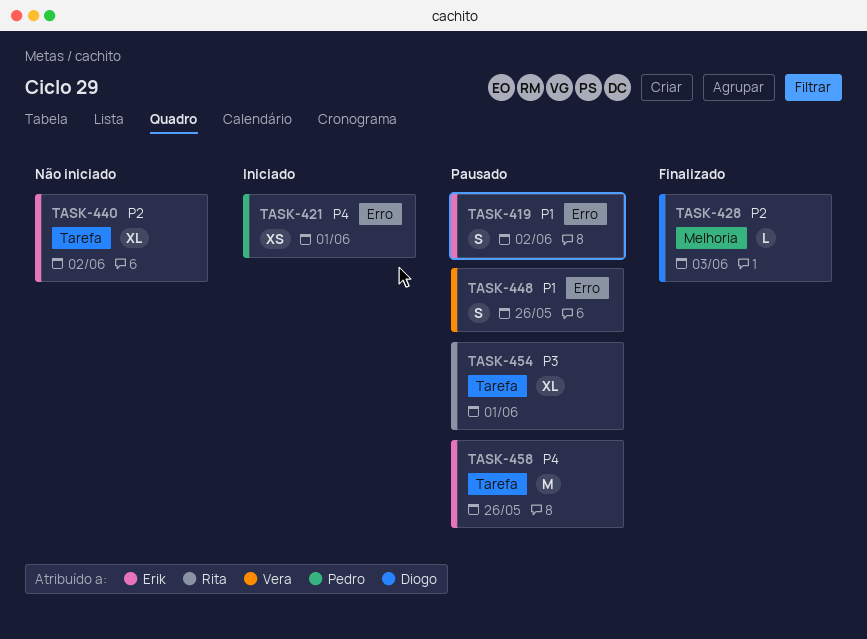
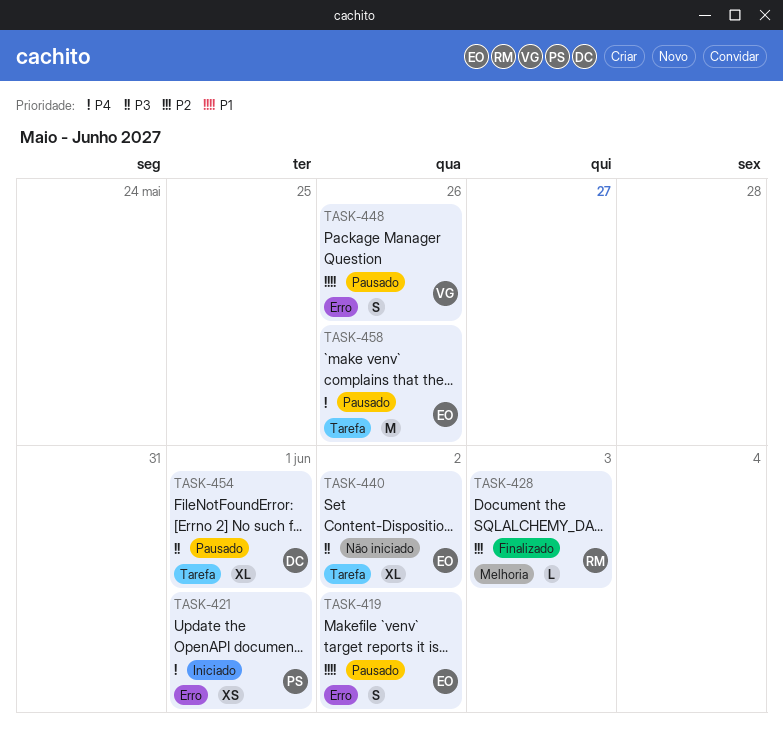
TASK-428, owner: Diogo -> Rita
TASK-440, priority: P2 -> P3
TASK-454, owner: Rita -> Diogo

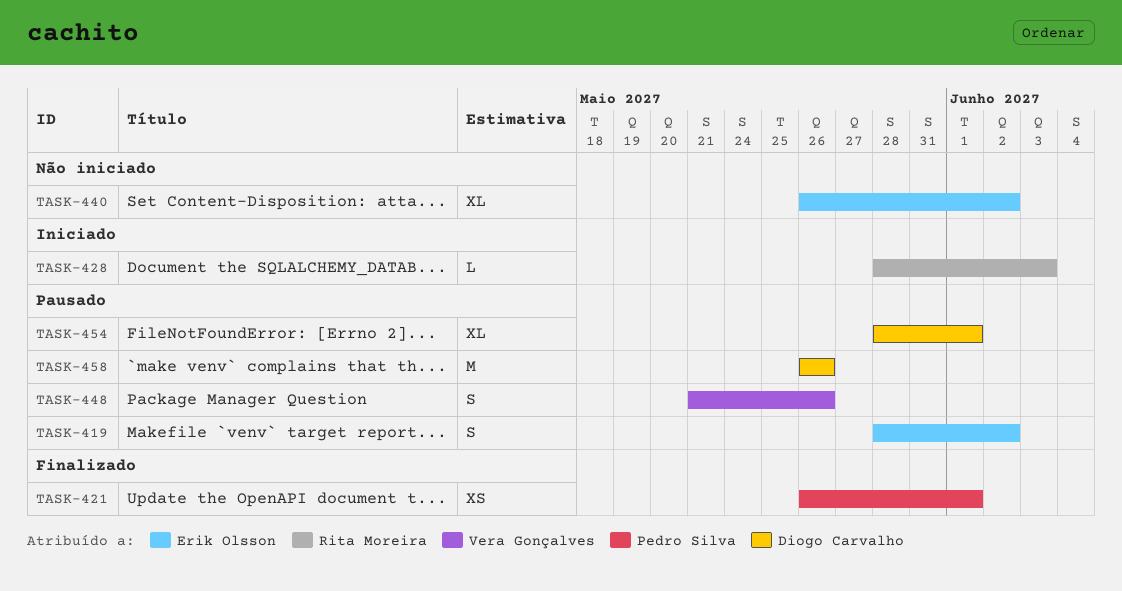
TASK-421, status: Iniciado -> Finalizado
TASK-428, status: Finalizado -> Iniciado
TASK-458, owner: Erik Olsson -> Diogo Carvalho

